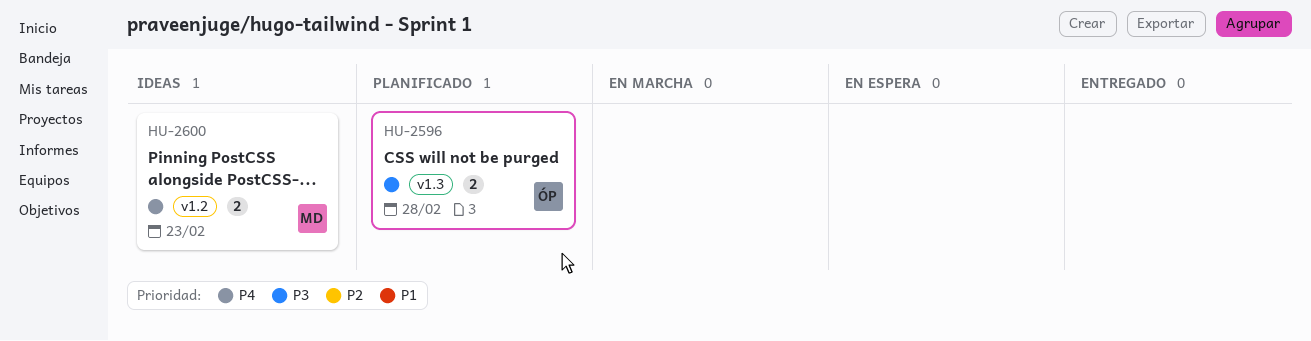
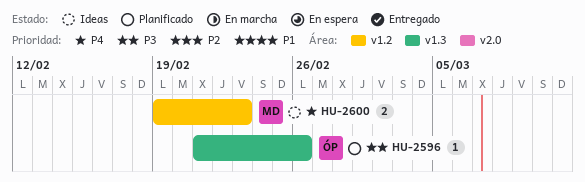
HU-2596, estimate: 2 -> 1
HU-2596, due: Feb 28 -> Feb 26

